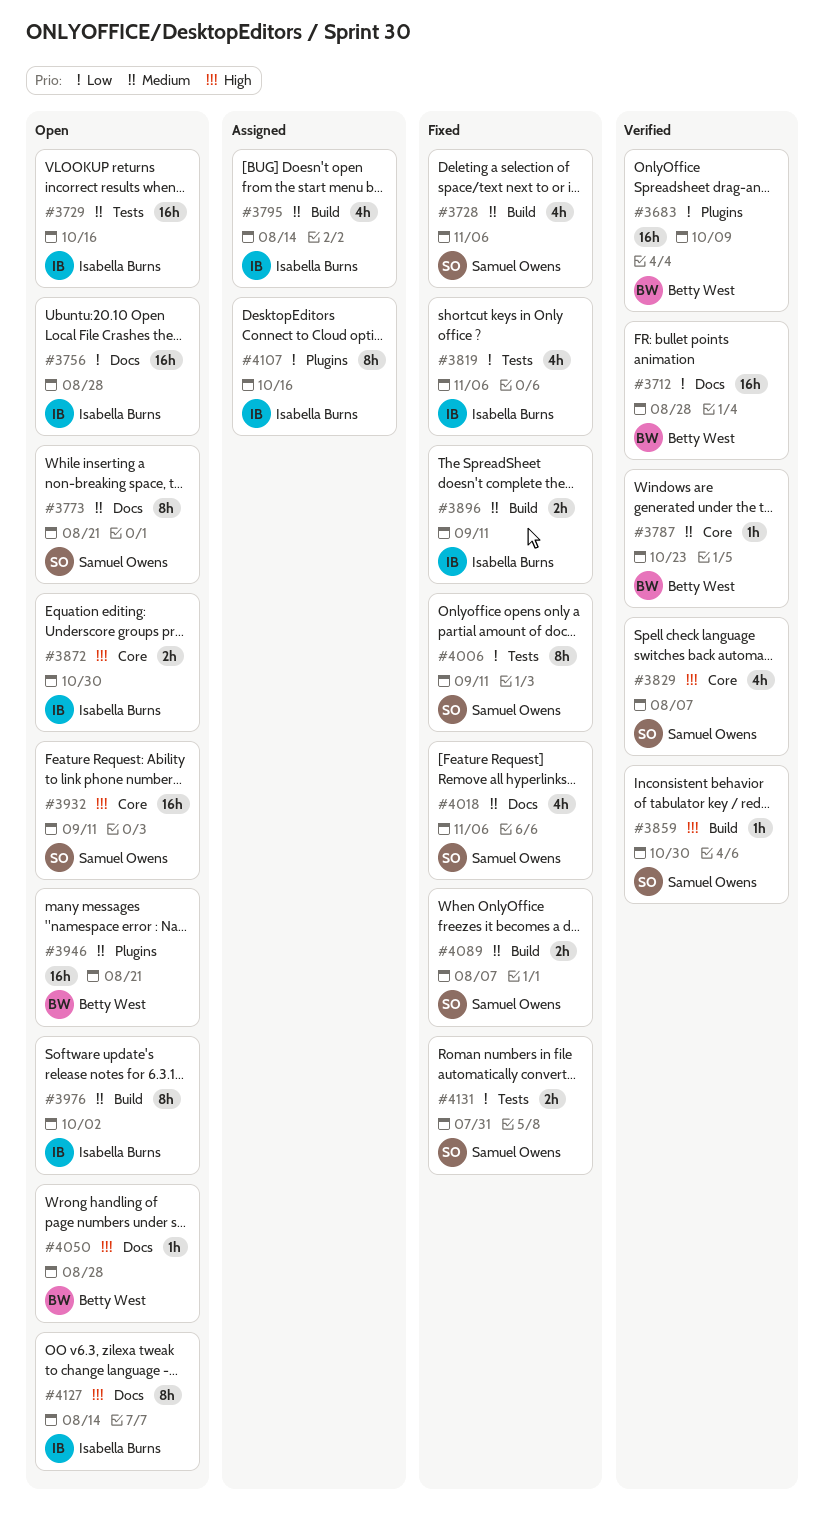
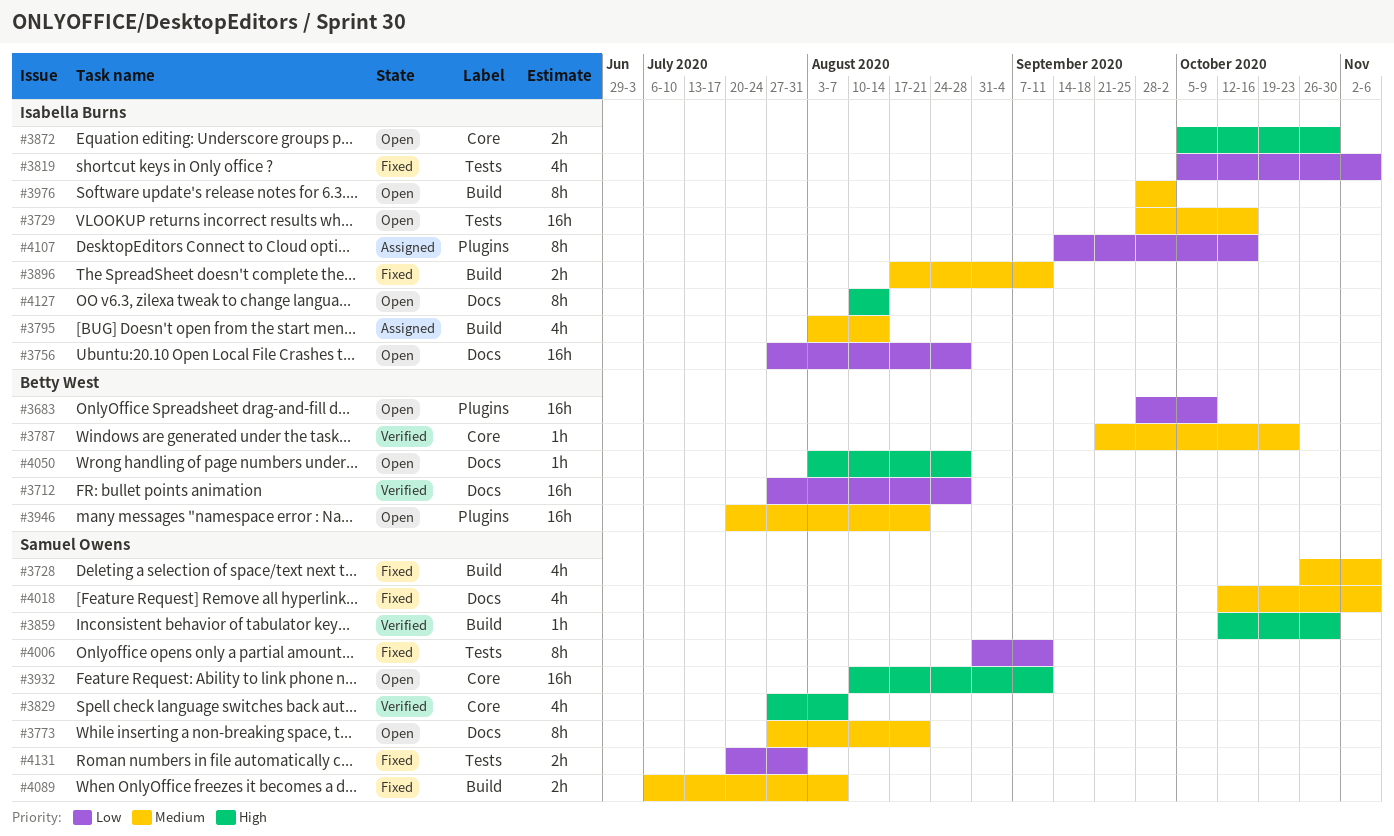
#3683, status: Verified -> Open

